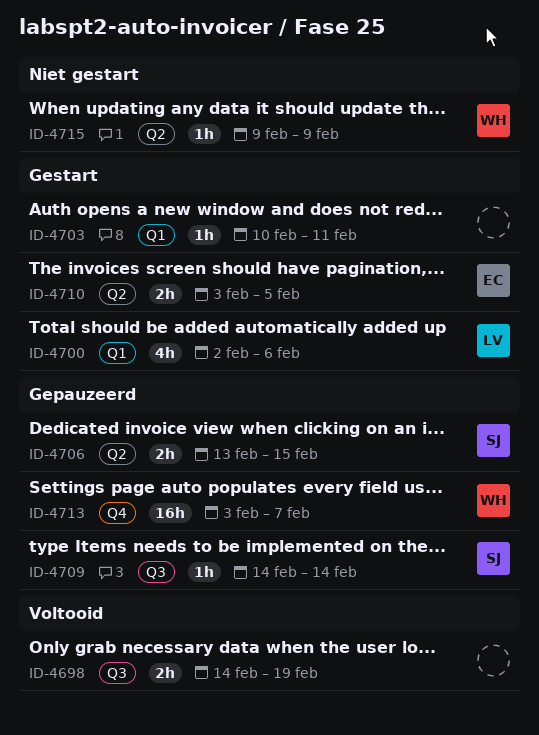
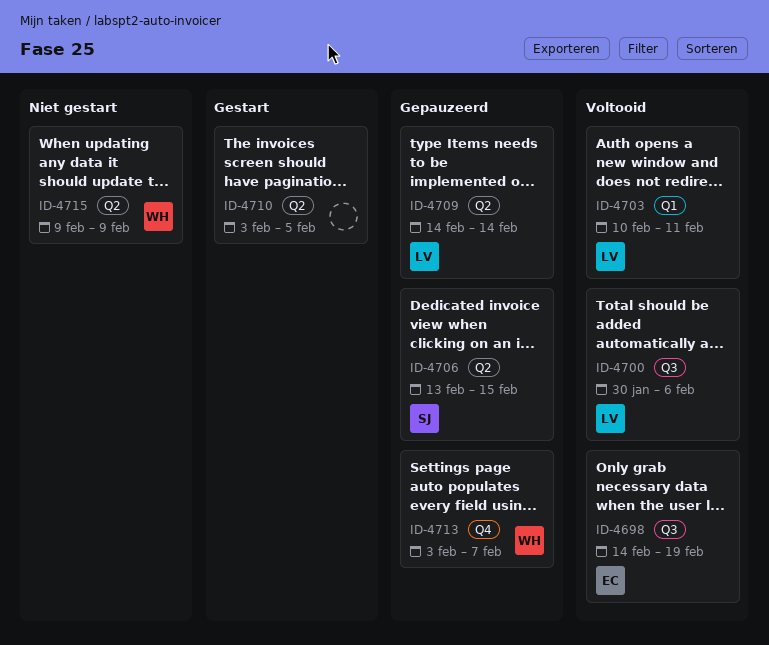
ID-4698, owner: none -> EC
ID-4700, status: Gestart -> Voltooid
ID-4700, label: Q1 -> Q3
ID-4700, start: Feb 2 -> Jan 30
ID-4703, status: Gestart -> Voltooid
ID-4703, owner: none -> LV
ID-4709, owner: SJ -> LV
ID-4709, label: Q3 -> Q2
ID-4710, owner: EC -> none

